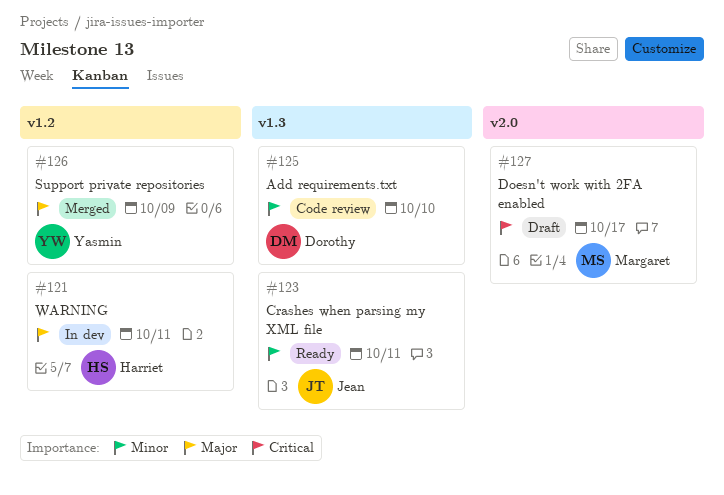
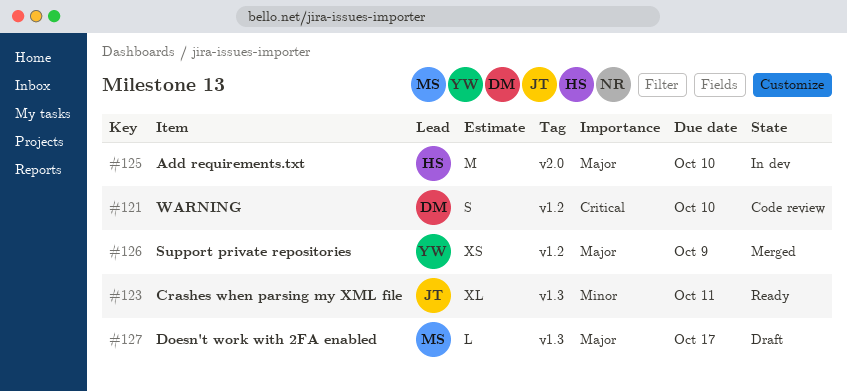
#121, status: In dev -> Code review
#121, owner: Harriet -> Dorothy
#121, priority: Major -> Critical
#121, due: Oct 11 -> Oct 10
#125, status: Code review -> In dev
#125, owner: Dorothy -> Harriet
#125, priority: Minor -> Major
#125, label: v1.3 -> v2.0
#127, priority: Critical -> Major
#127, label: v2.0 -> v1.3

